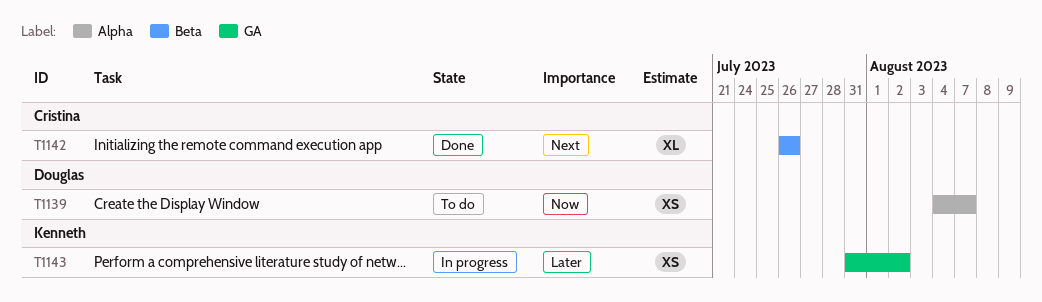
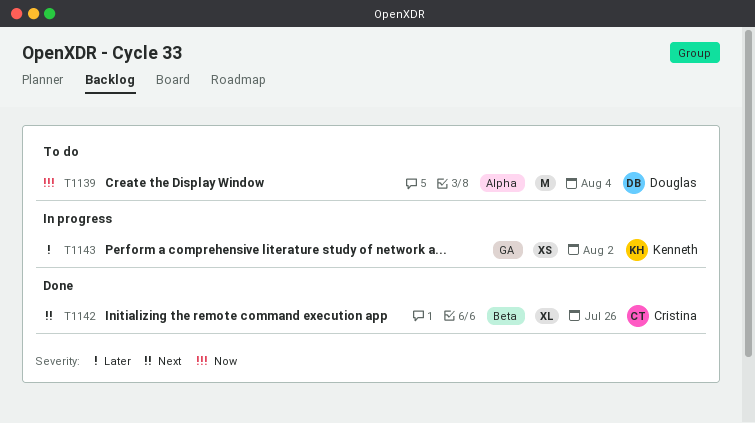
T1139, estimate: XS -> M
T1139, due: Aug 7 -> Aug 4

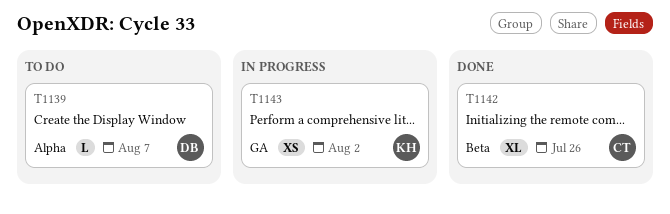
T1139, estimate: M -> L
T1139, due: Aug 4 -> Aug 7

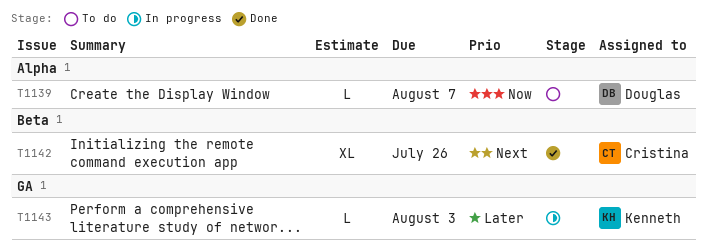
T1143, estimate: XS -> L
T1143, due: Aug 2 -> Aug 3

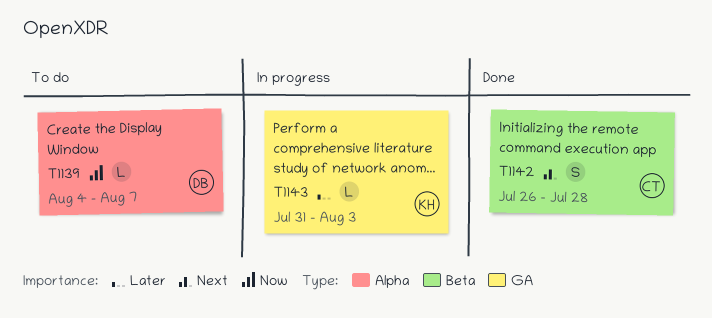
T1142, estimate: XL -> S
T1142, due: Jul 26 -> Jul 28

